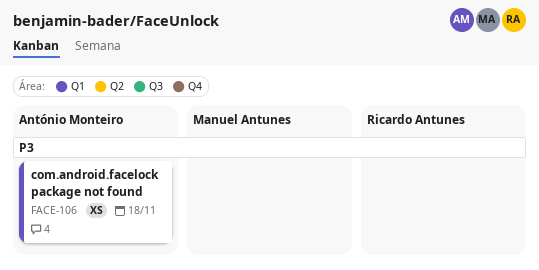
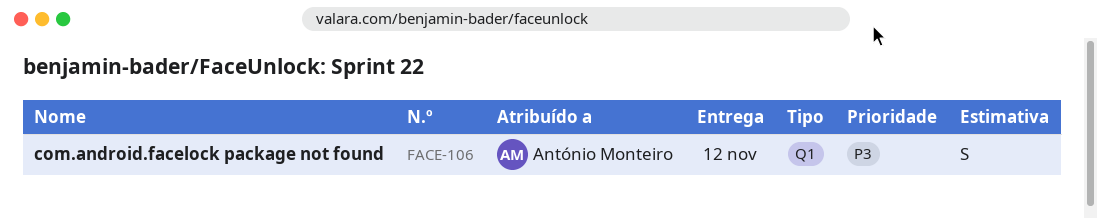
FACE-106, estimate: XS -> S
FACE-106, due: Nov 18 -> Nov 12

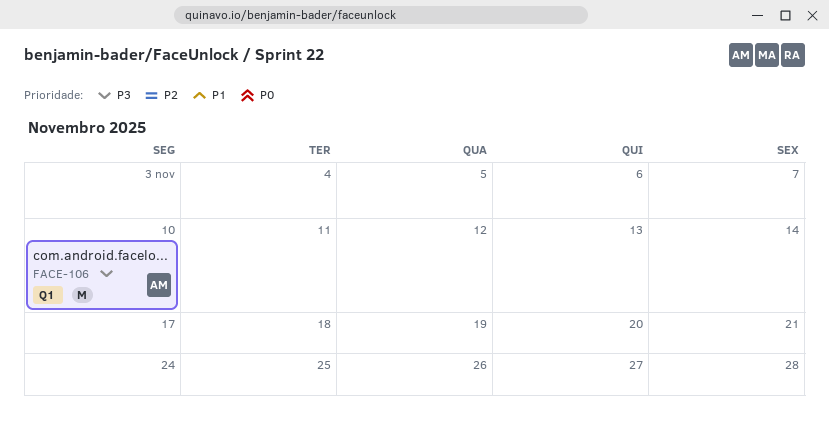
FACE-106, estimate: S -> M
FACE-106, due: Nov 12 -> Nov 10

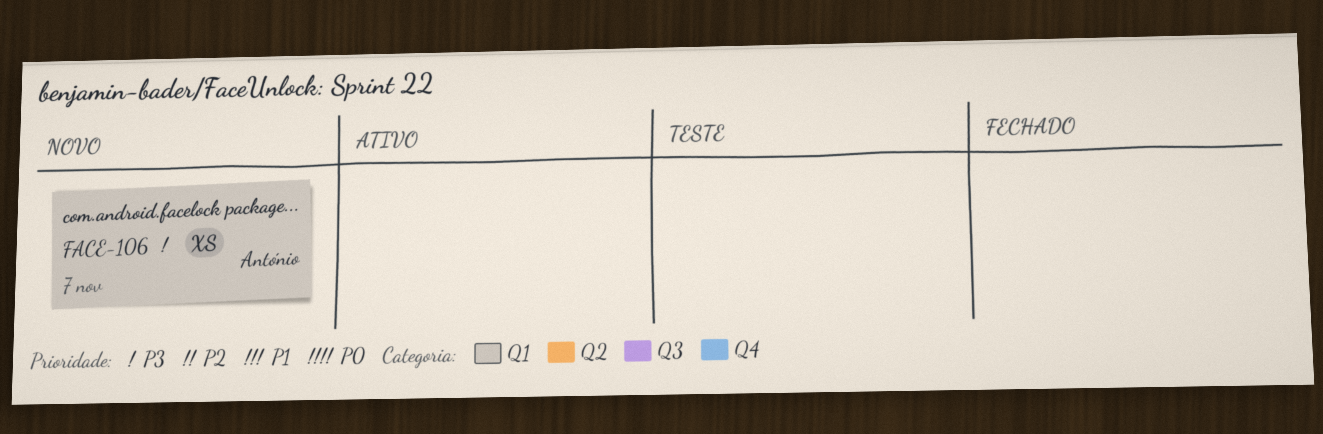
FACE-106, estimate: M -> XS
FACE-106, due: Nov 10 -> Nov 7

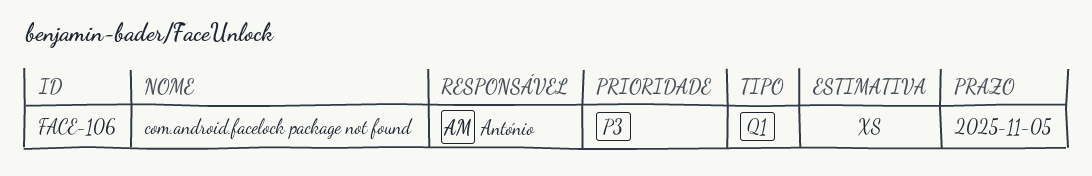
FACE-106, due: Nov 7 -> Nov 5

